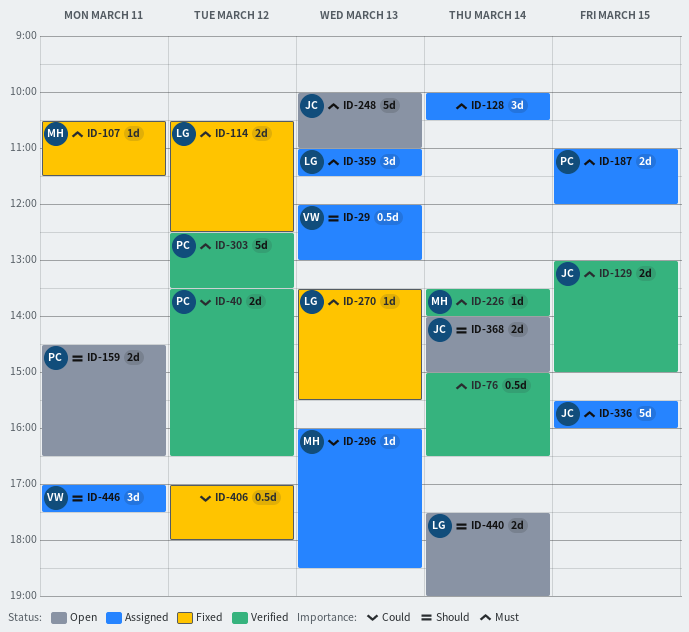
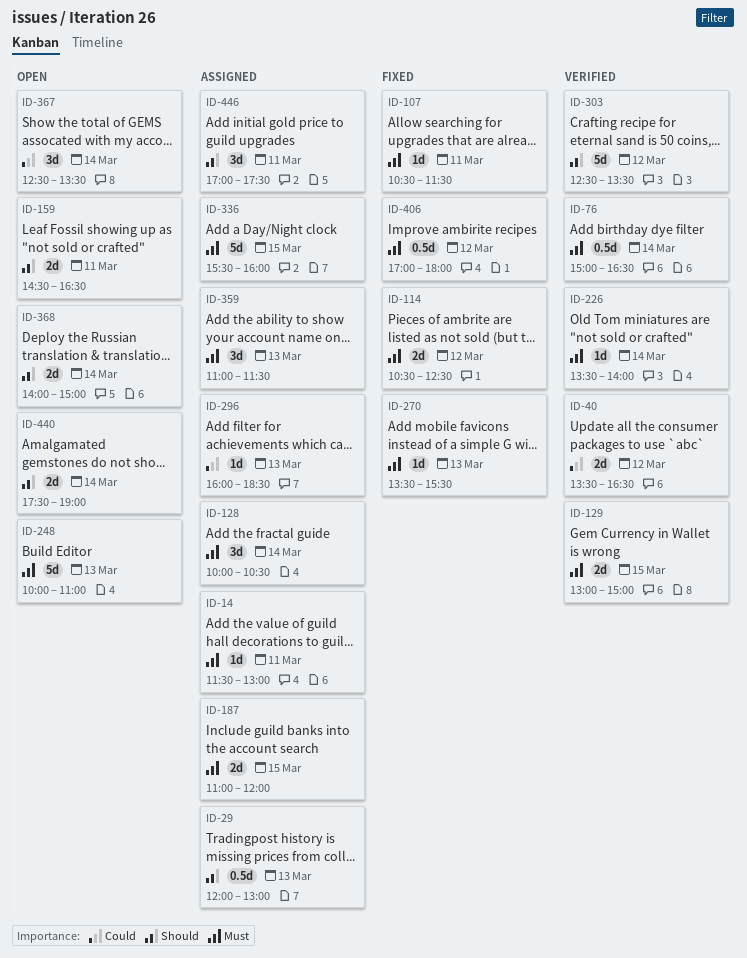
ID-14: none -> present
ID-303, priority: Must -> Should
ID-367: none -> present
ID-406, priority: Could -> Must

